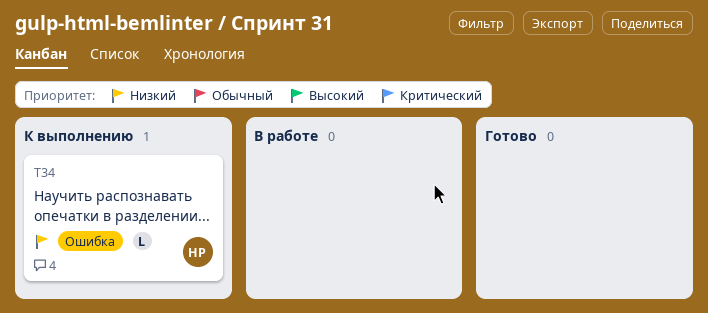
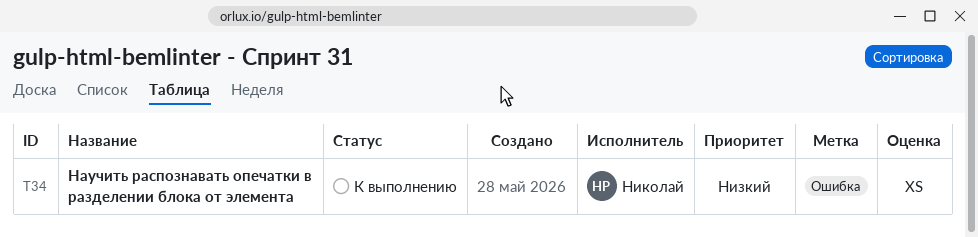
T34, estimate: L -> XS

